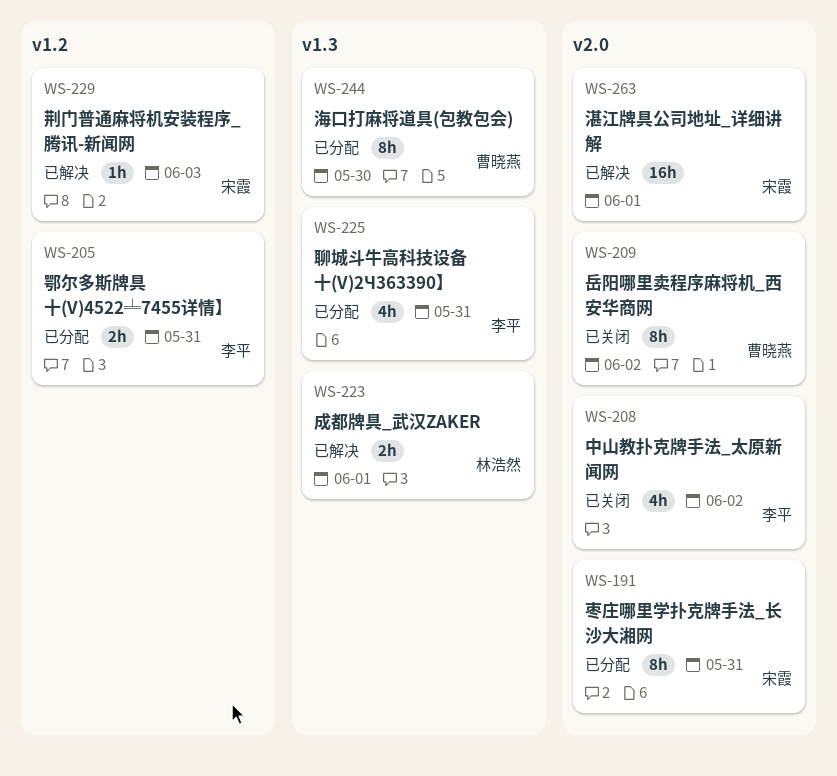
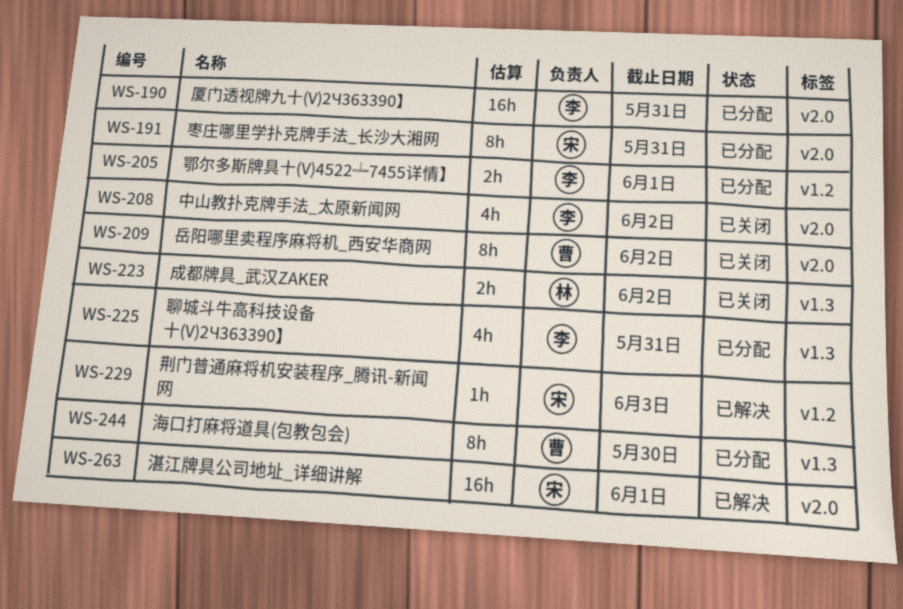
WS-190: none -> present
WS-205, due: May 31 -> Jun 1
WS-223, status: 已解决 -> 已关闭
WS-223, due: Jun 1 -> Jun 2

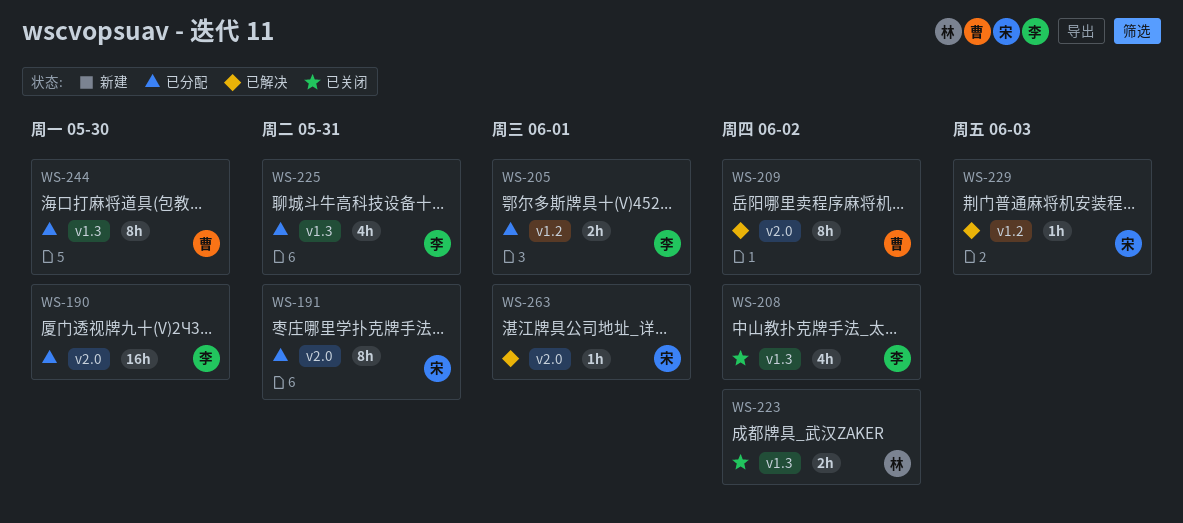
WS-190, due: May 31 -> May 30
WS-208, label: v2.0 -> v1.3
WS-209, status: 已关闭 -> 已解决
WS-263, estimate: 16h -> 1h

